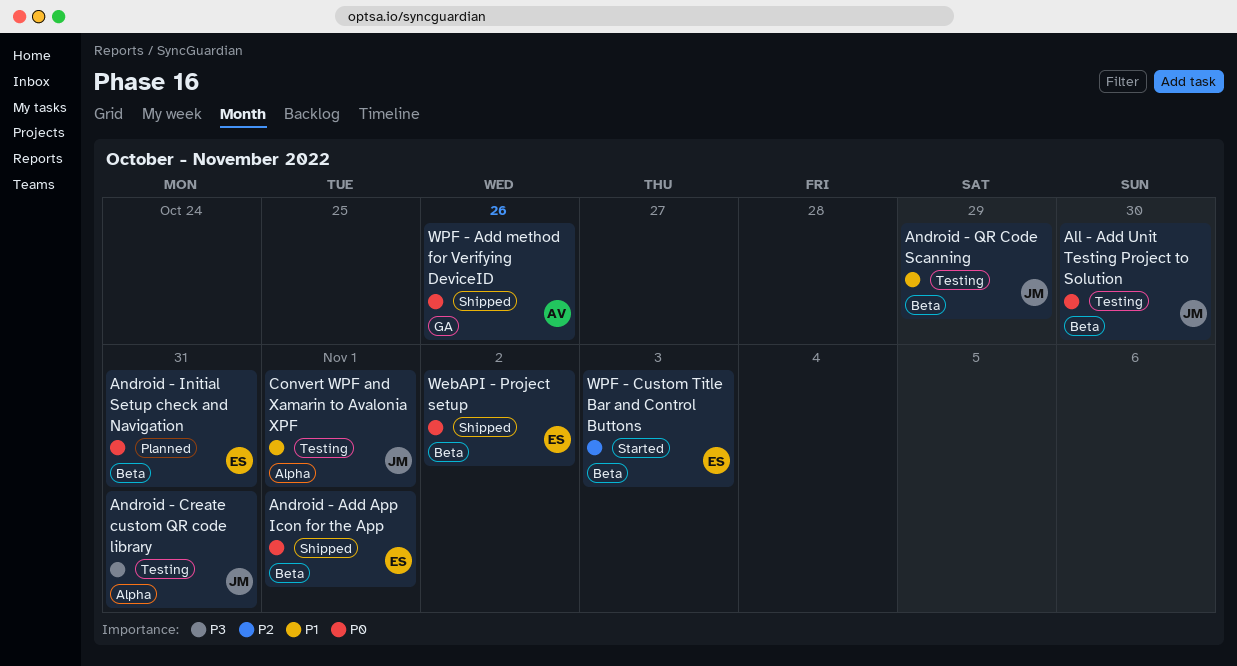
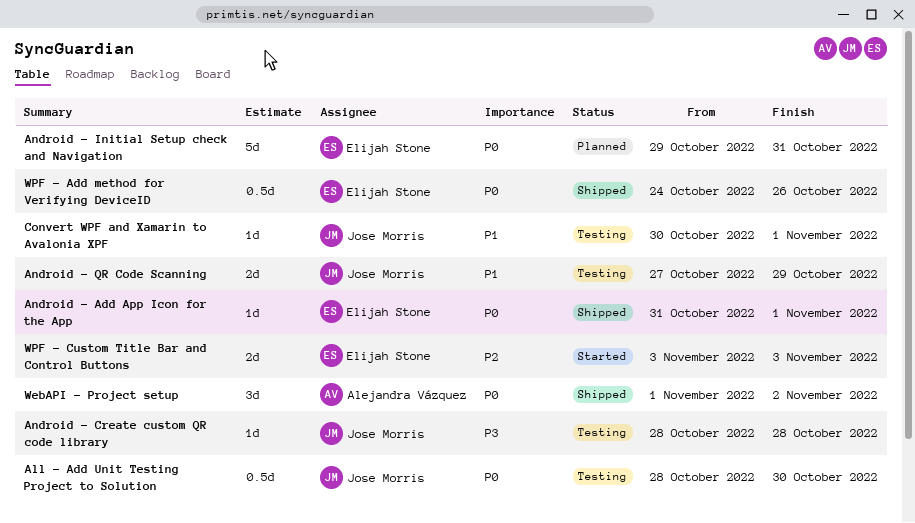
Android - Create custom QR code library, due: Oct 31 -> Oct 28
WebAPI - Project setup, owner: Elijah Stone -> Alejandra Vázquez
WPF - Add method for Verifying DeviceID, owner: Alejandra Vázquez -> Elijah Stone

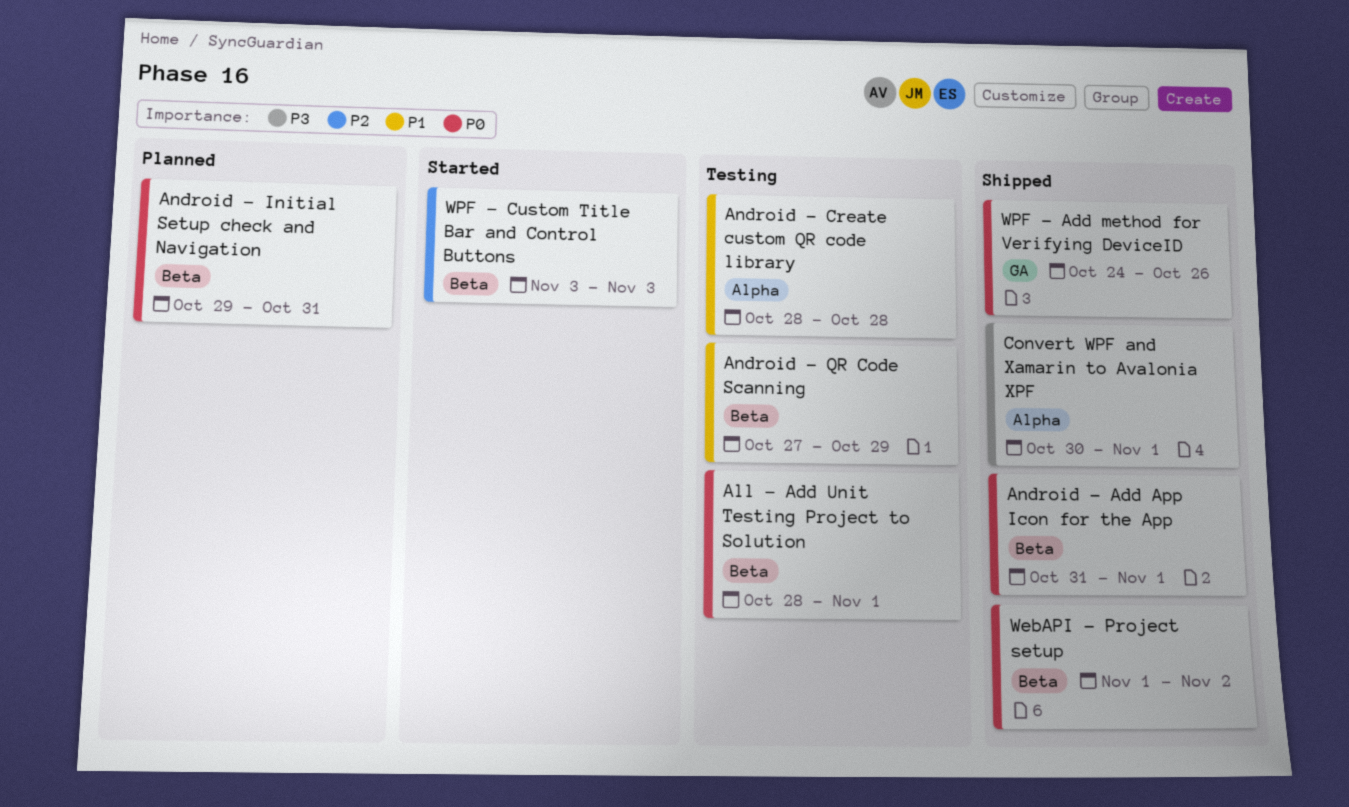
All - Add Unit Testing Project to Solution, due: Oct 30 -> Nov 1
Android - Create custom QR code library, priority: P3 -> P1
Convert WPF and Xamarin to Avalonia XPF, status: Testing -> Shipped
Convert WPF and Xamarin to Avalonia XPF, priority: P1 -> P3

